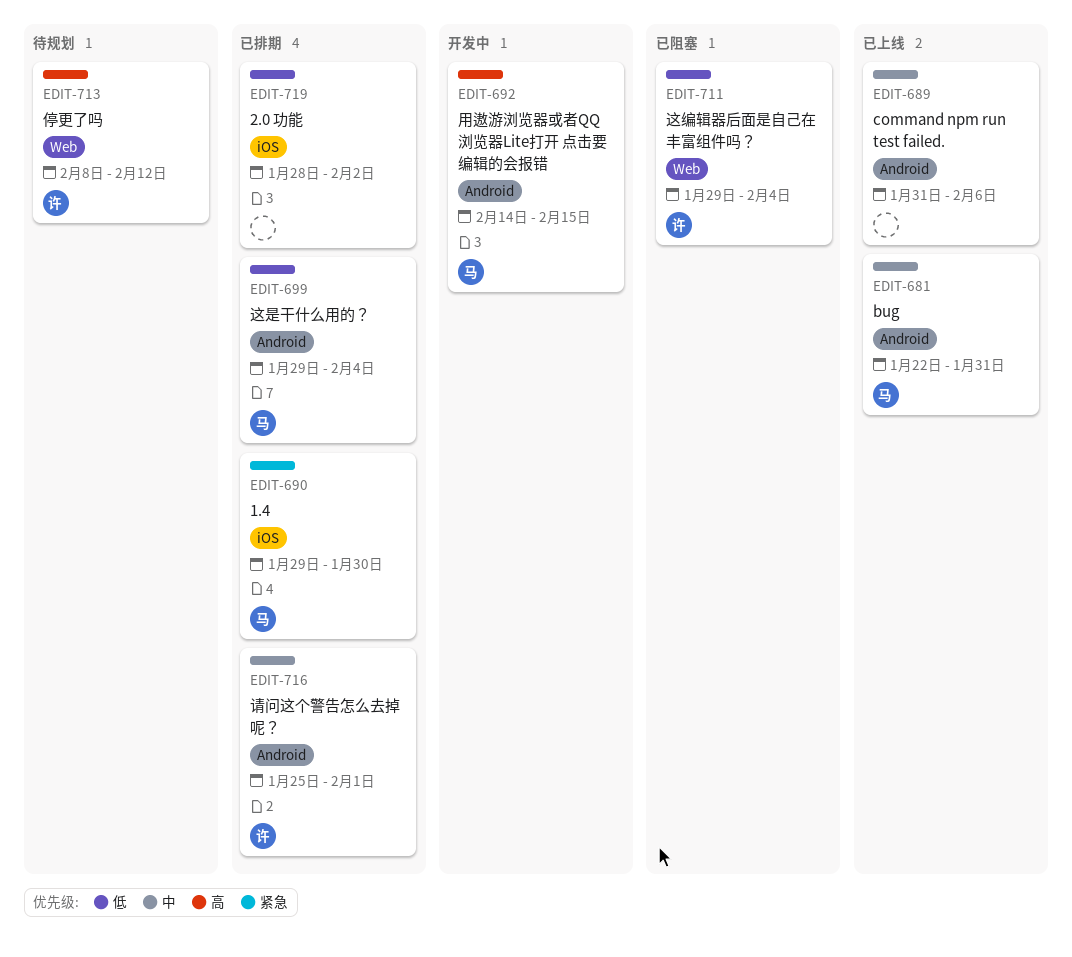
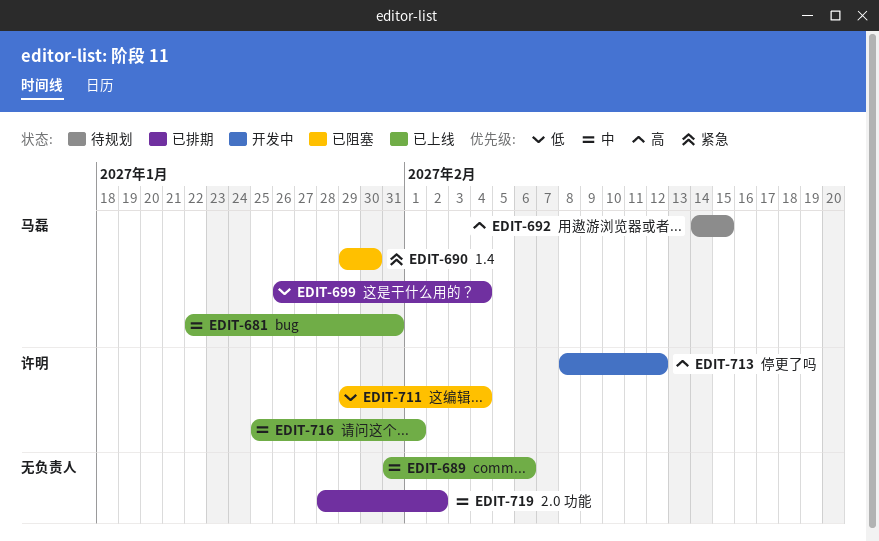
EDIT-690, status: 已排期 -> 已阻塞
EDIT-692, status: 开发中 -> 待规划
EDIT-699, start: Jan 29 -> Jan 26
EDIT-713, status: 待规划 -> 开发中
EDIT-716, status: 已排期 -> 已上线
EDIT-719, priority: 低 -> 中

